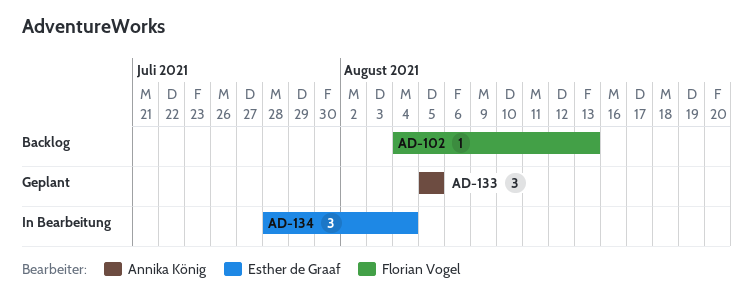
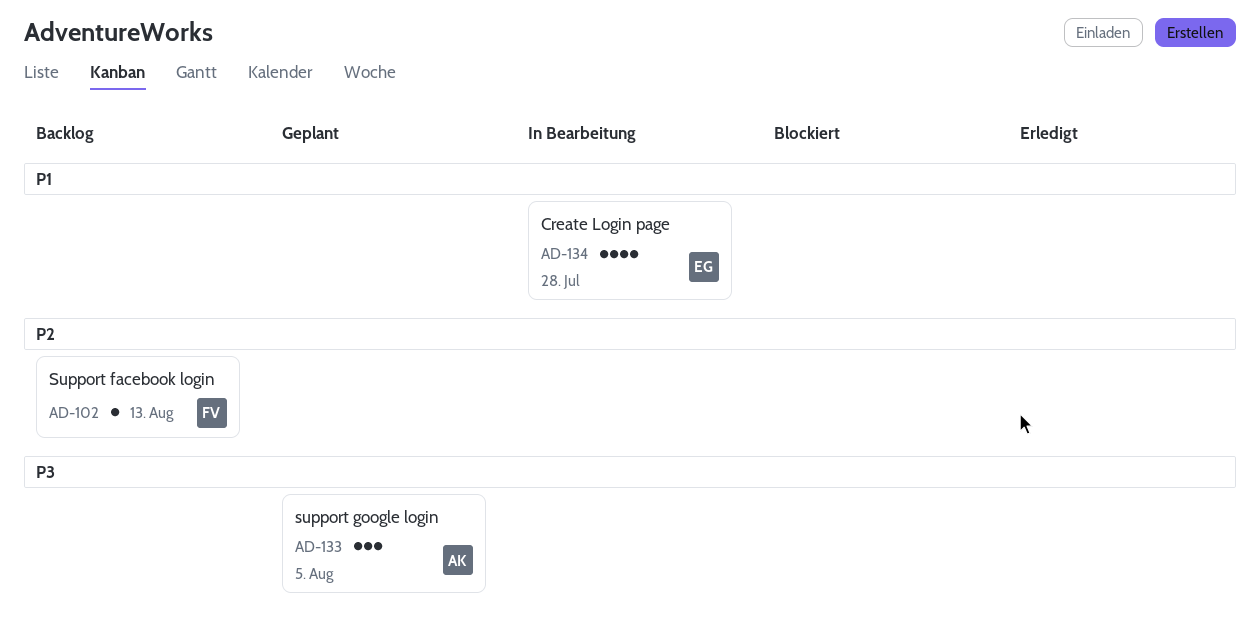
AD-134, estimate: 3 -> 4
AD-134, due: Aug 4 -> Jul 28

